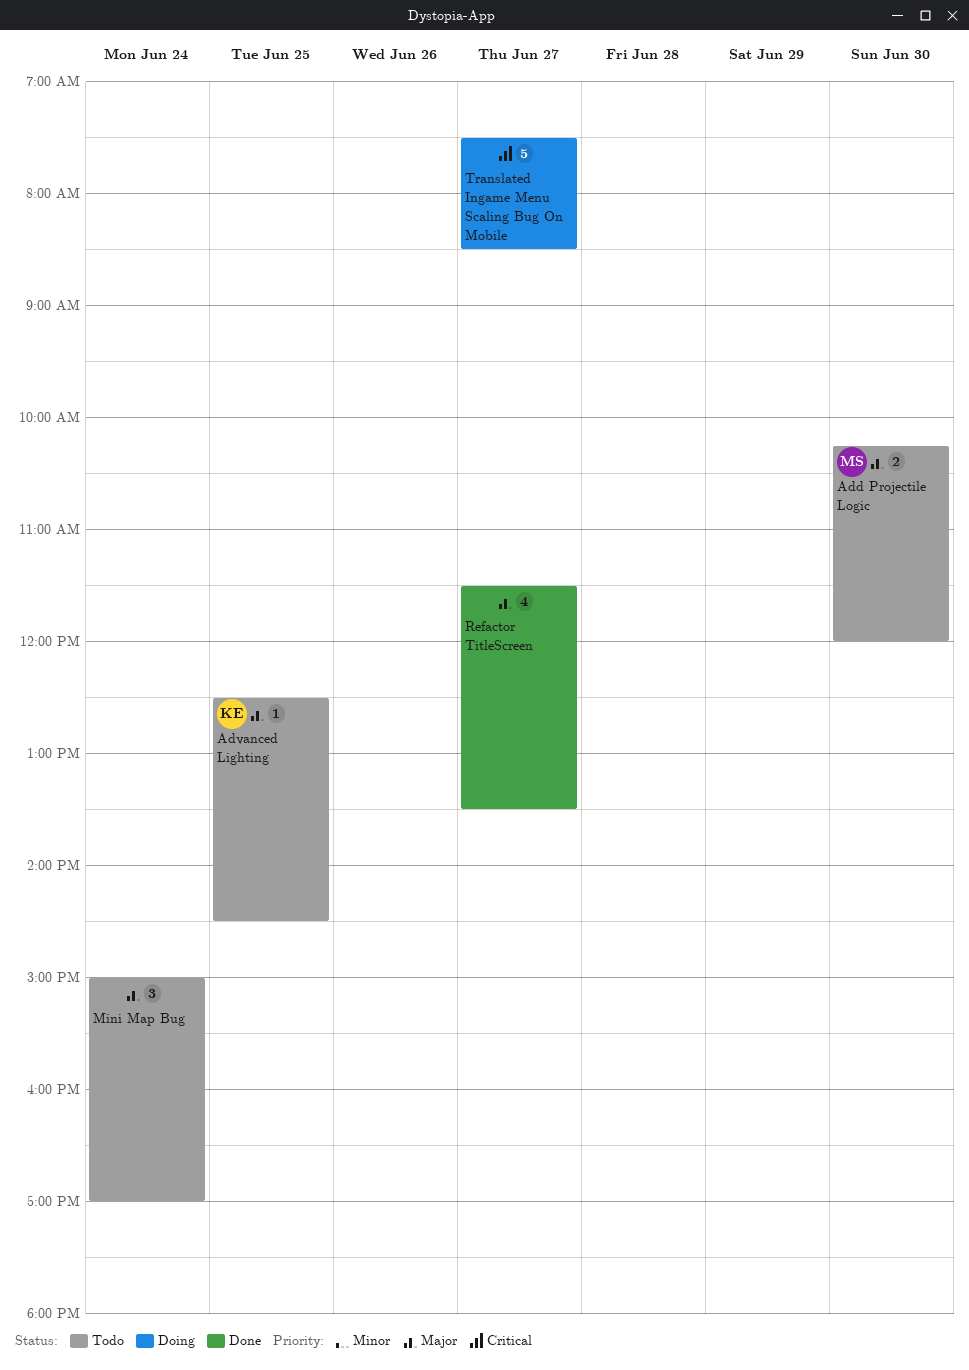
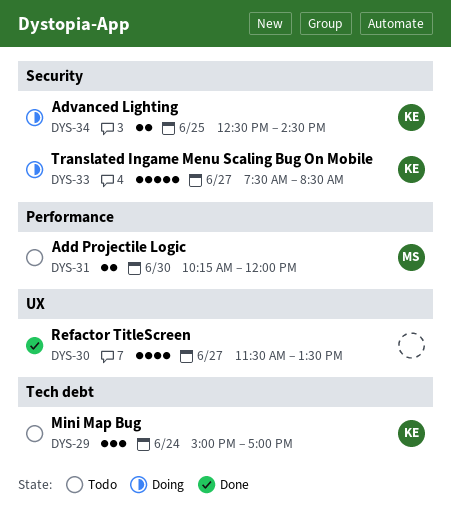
Advanced Lighting, status: Todo -> Doing
Advanced Lighting, estimate: 1 -> 2
Mini Map Bug, owner: none -> KE
Translated Ingame Menu Scaling Bug On Mobile, owner: none -> KE

